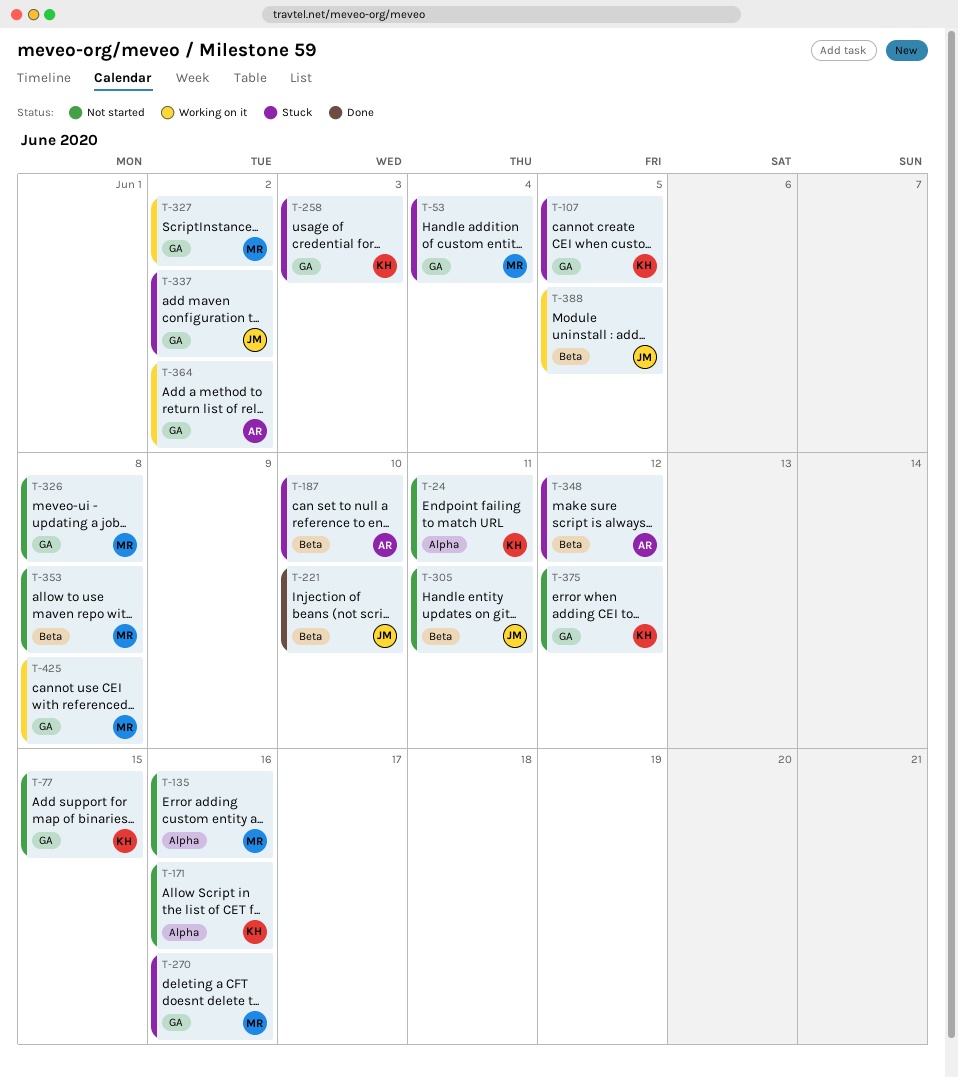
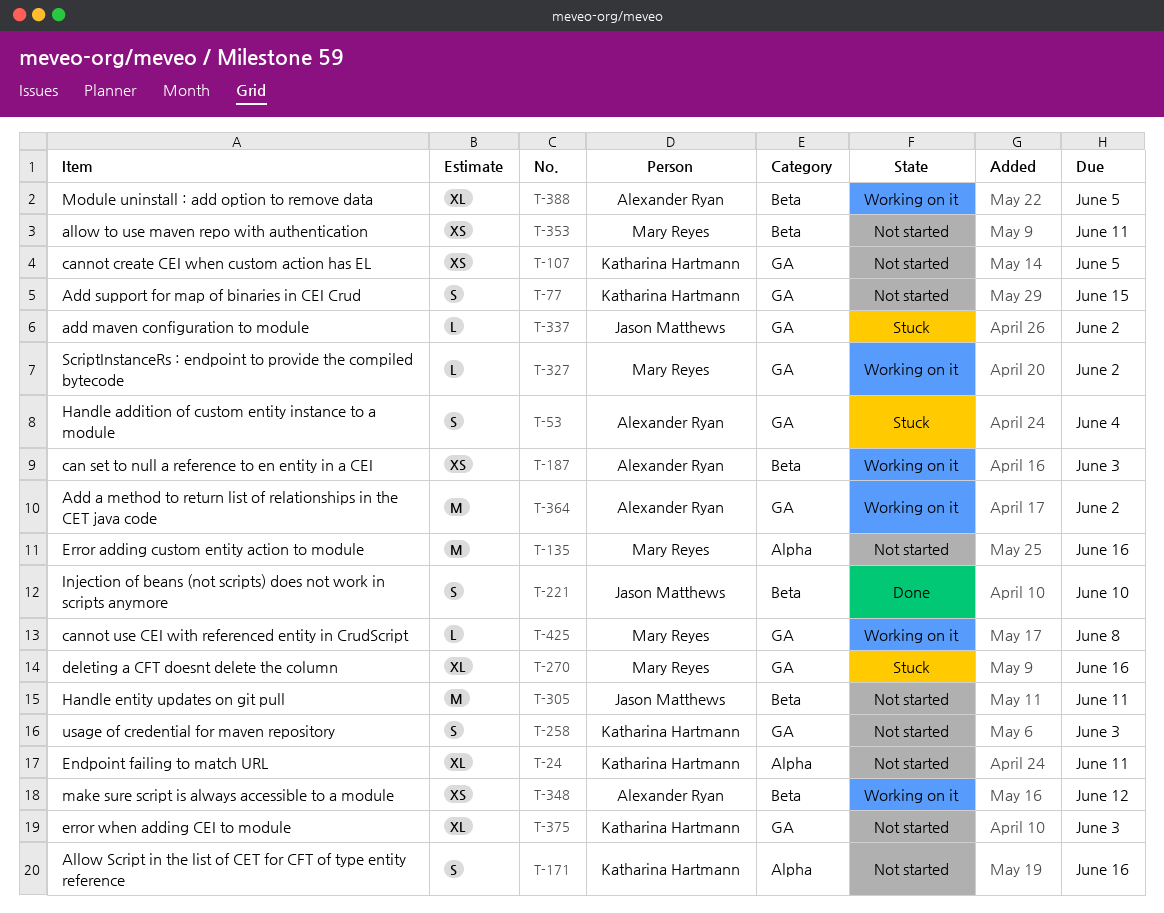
T-53, owner: Mary Reyes -> Alexander Ryan
T-107, status: Stuck -> Not started
T-187, status: Stuck -> Working on it
T-187, due: Jun 10 -> Jun 3
T-258, status: Stuck -> Not started
T-326: present -> none
T-348, status: Stuck -> Working on it
T-353, due: Jun 8 -> Jun 11
T-375, due: Jun 12 -> Jun 3
T-388, owner: Jason Matthews -> Alexander Ryan

